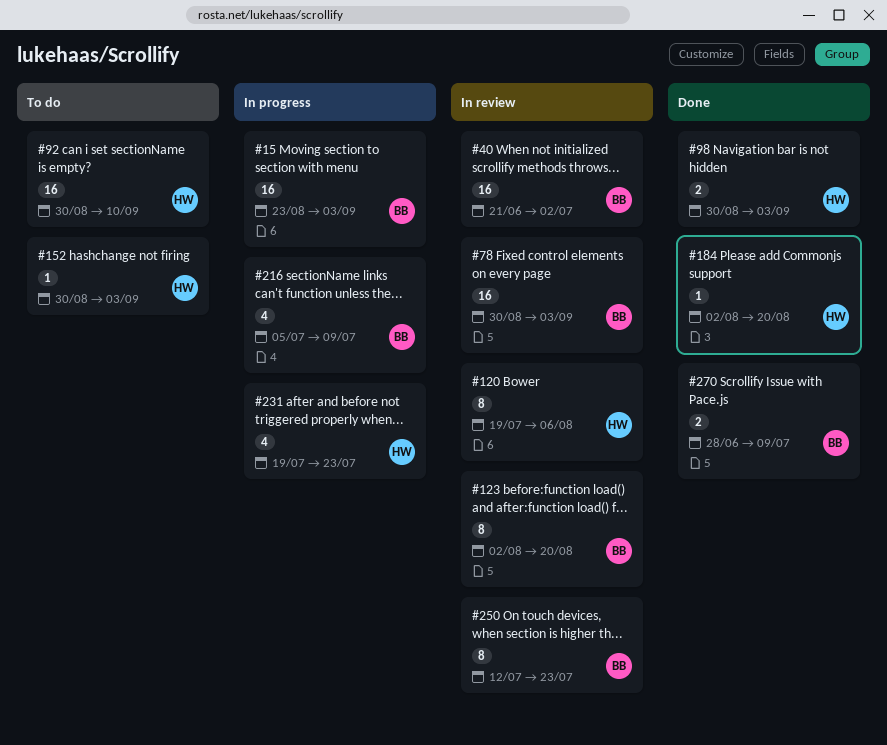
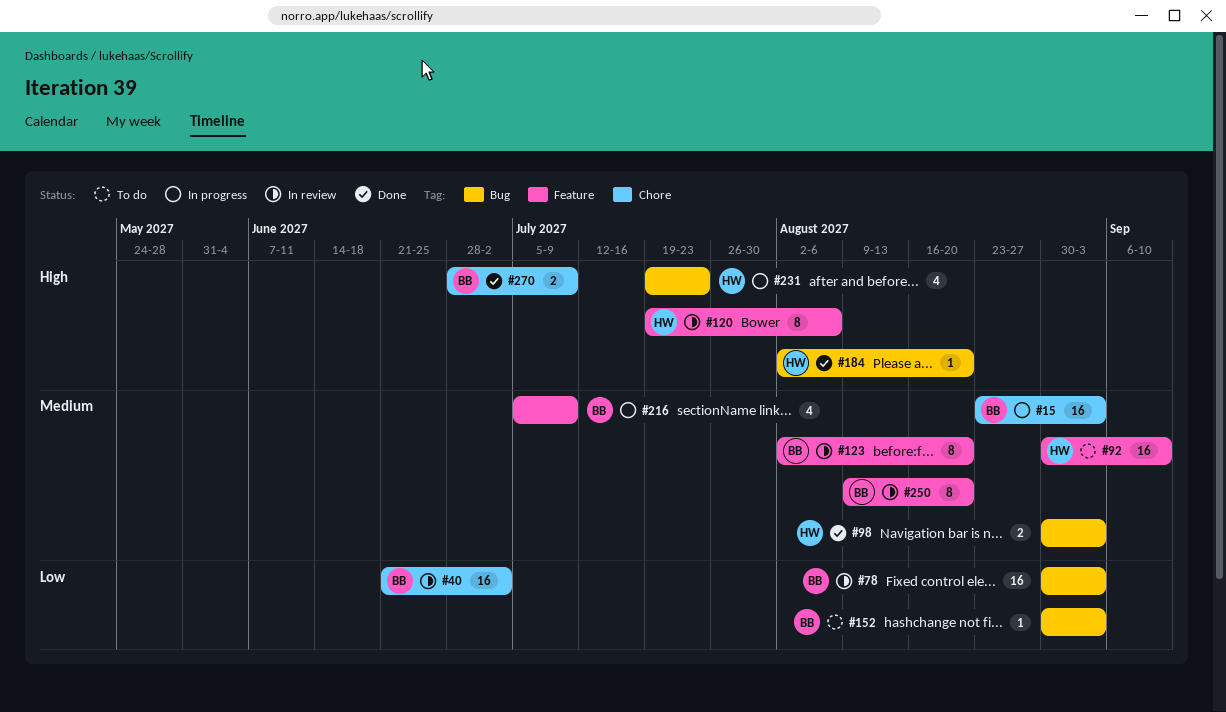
#152, owner: HW -> BB
#250, start: Jul 12 -> Aug 9
#250, due: Jul 23 -> Aug 20

